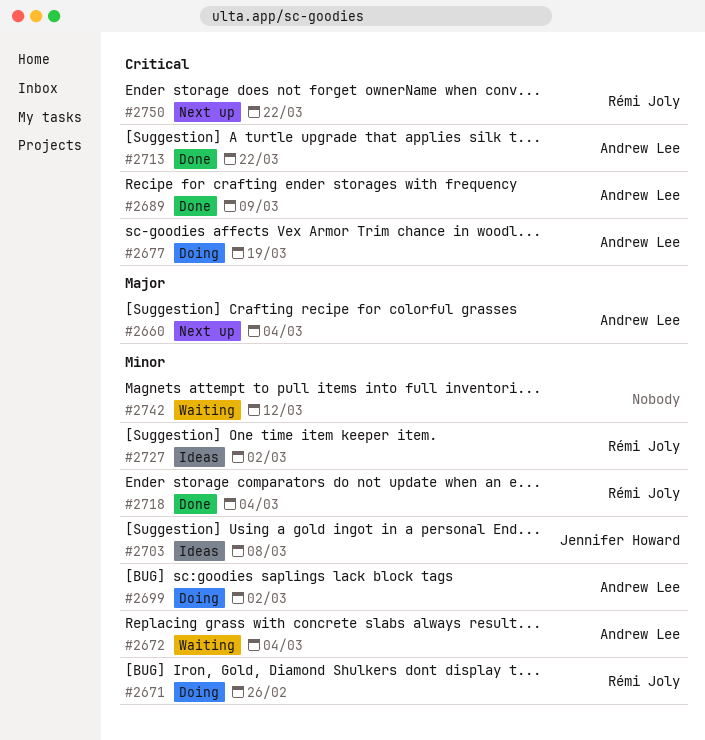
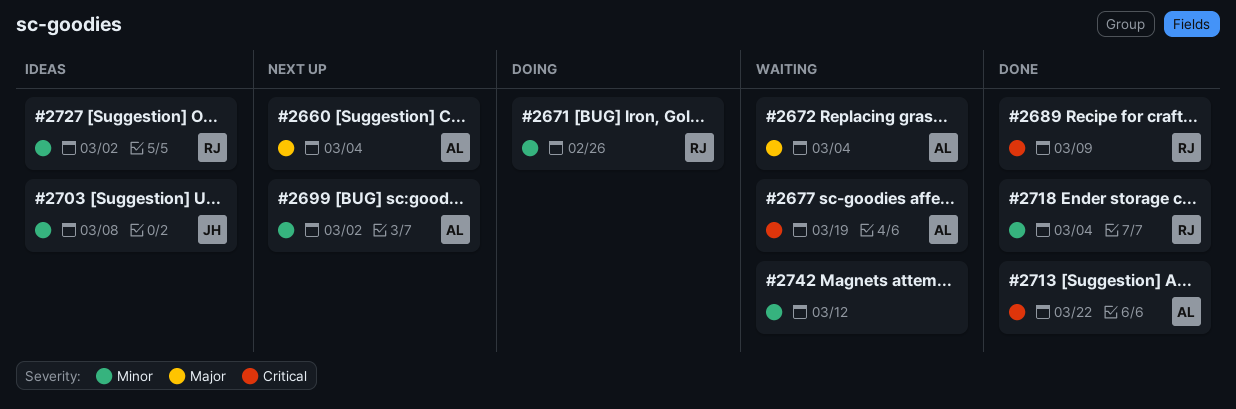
#2672, priority: Minor -> Major
#2677, status: Doing -> Waiting
#2689, owner: Andrew Lee -> Rémi Joly
#2699, status: Doing -> Next up
#2750: present -> none

